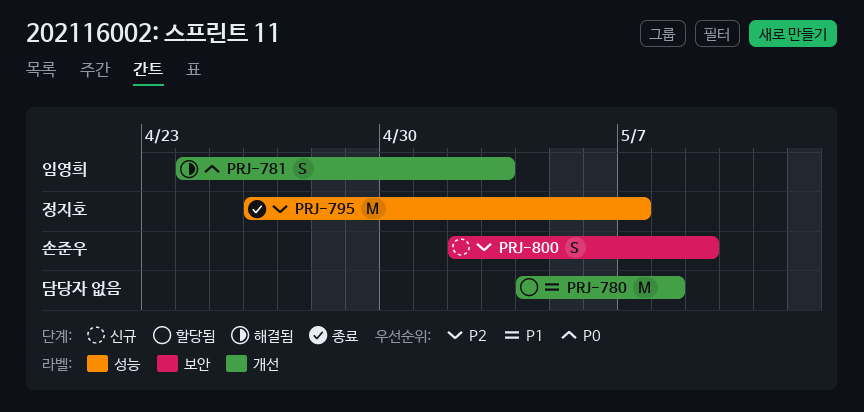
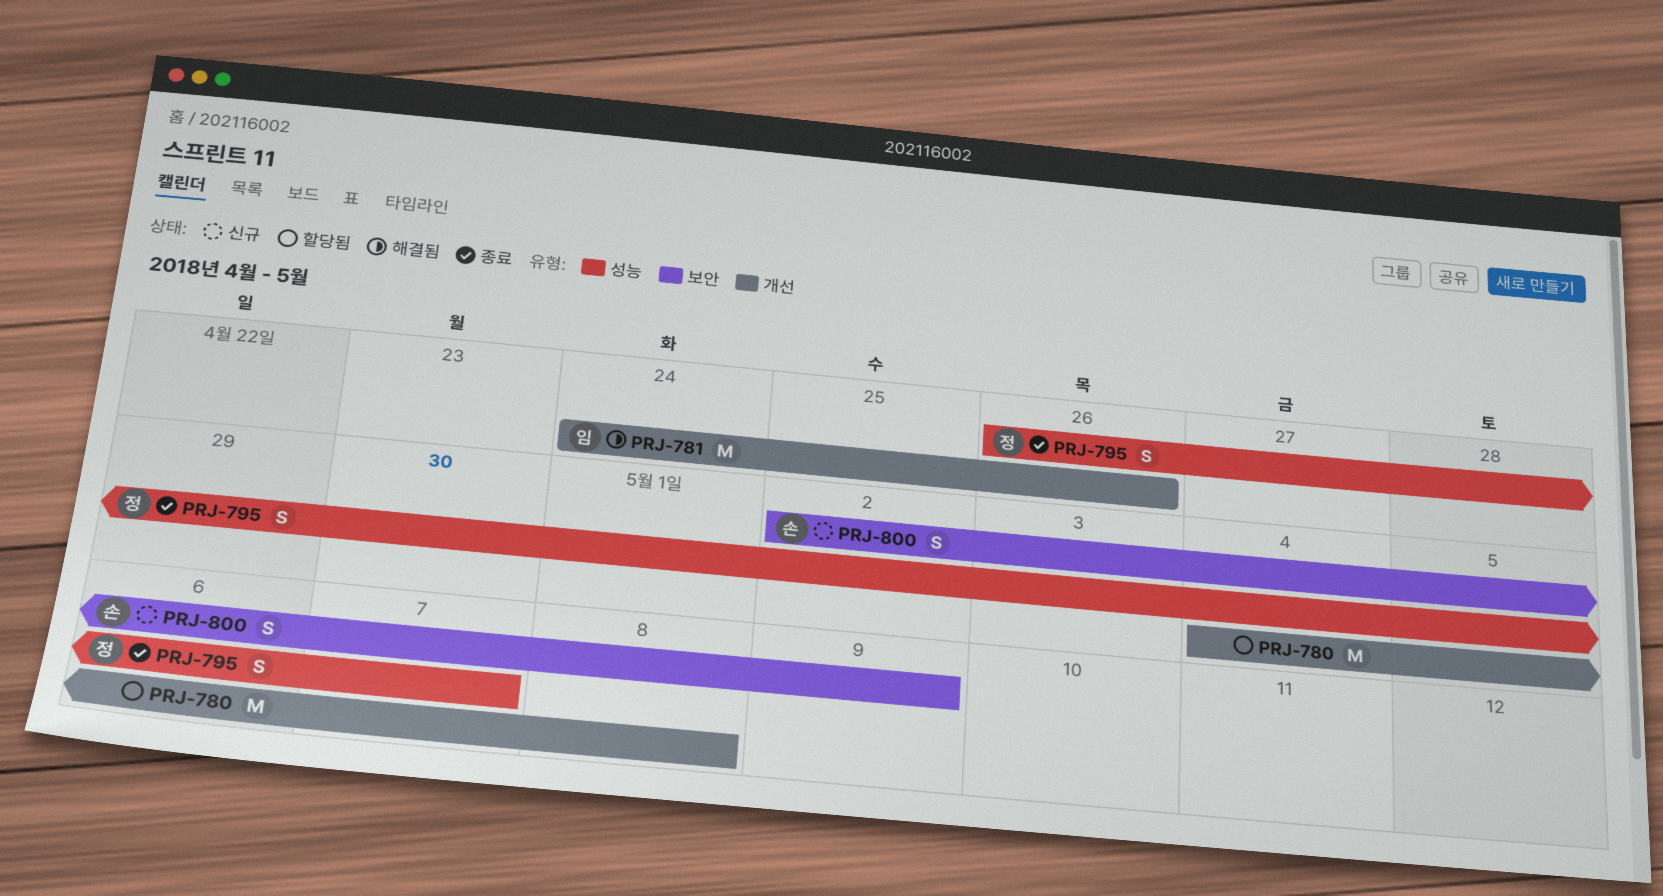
PRJ-781, estimate: S -> M
PRJ-781, due: May 3 -> Apr 26
PRJ-795, estimate: M -> S

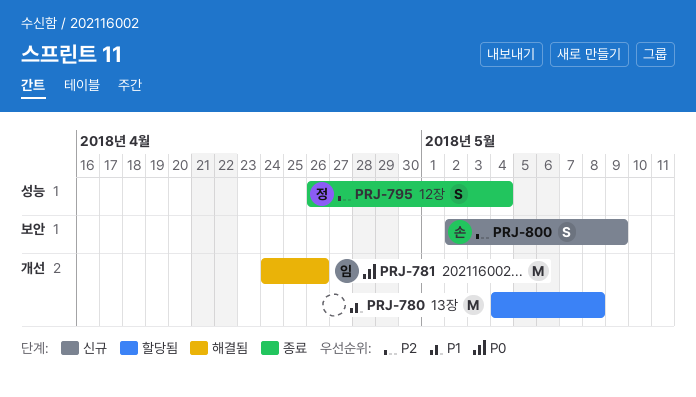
PRJ-795, due: May 7 -> May 4

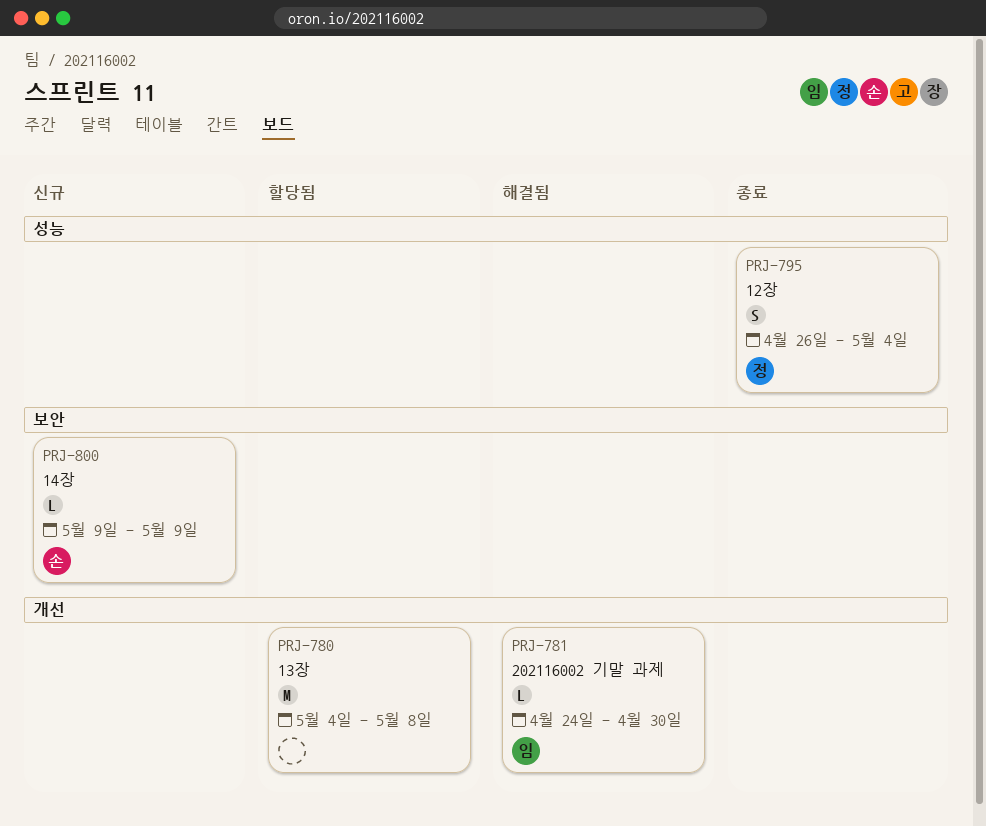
PRJ-781, estimate: M -> L
PRJ-781, due: Apr 26 -> Apr 30
PRJ-800, estimate: S -> L
PRJ-800, start: May 2 -> May 9

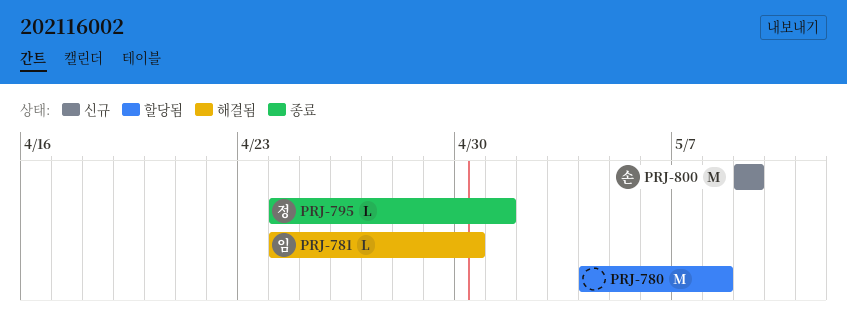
PRJ-795, estimate: S -> L
PRJ-795, start: Apr 26 -> Apr 24
PRJ-795, due: May 4 -> May 1
PRJ-800, estimate: L -> M

